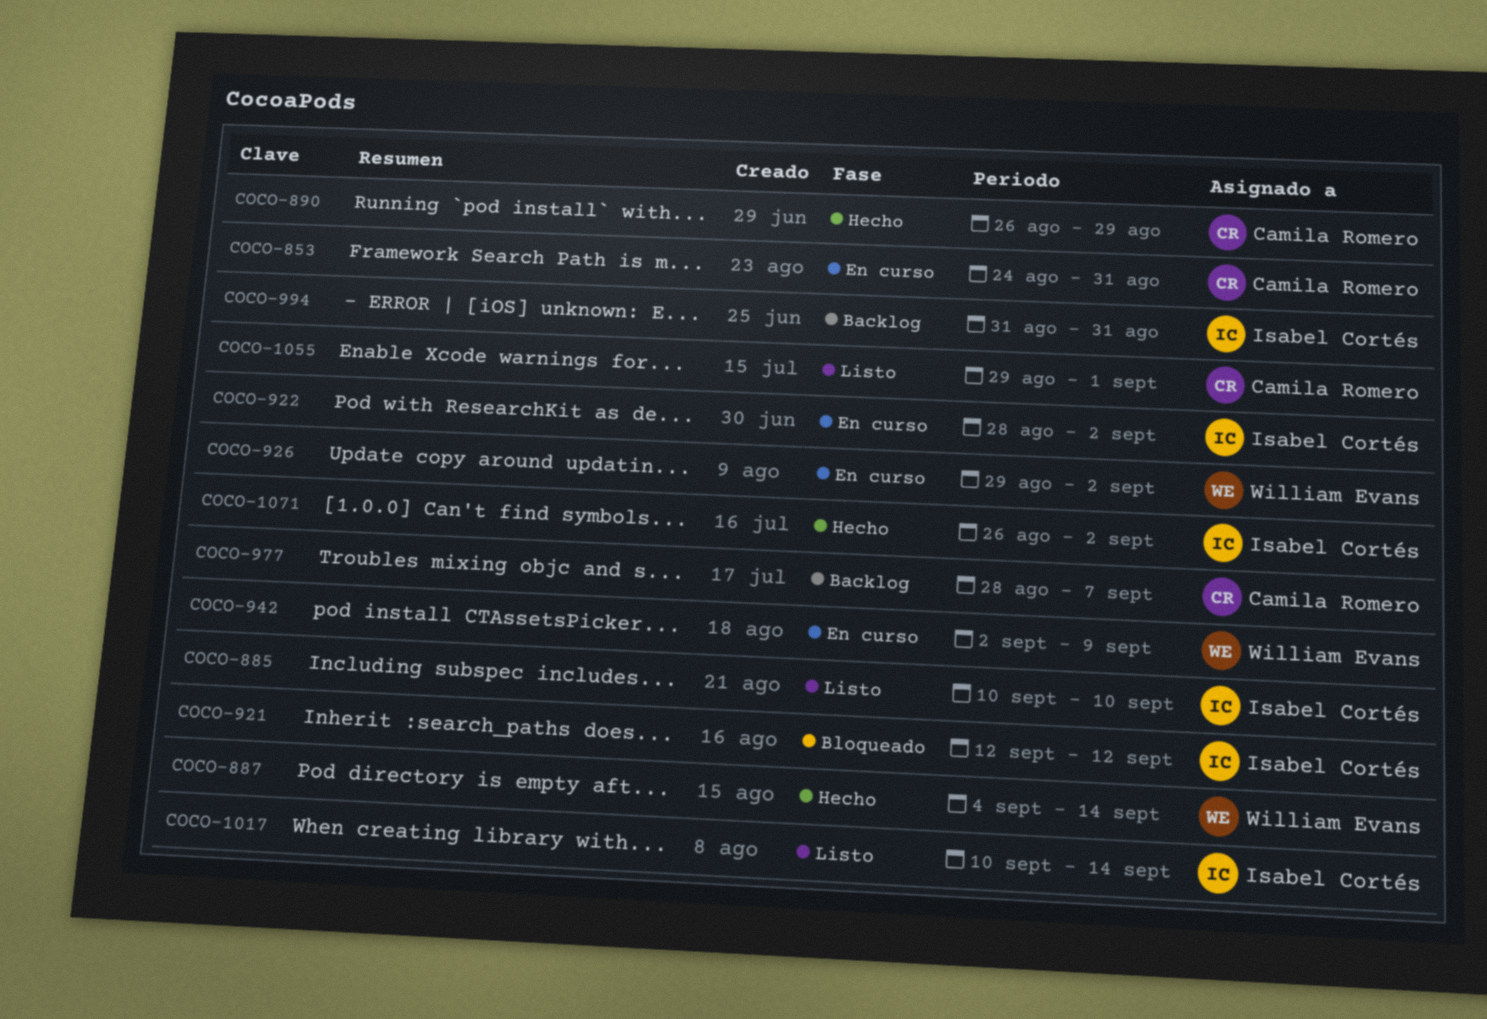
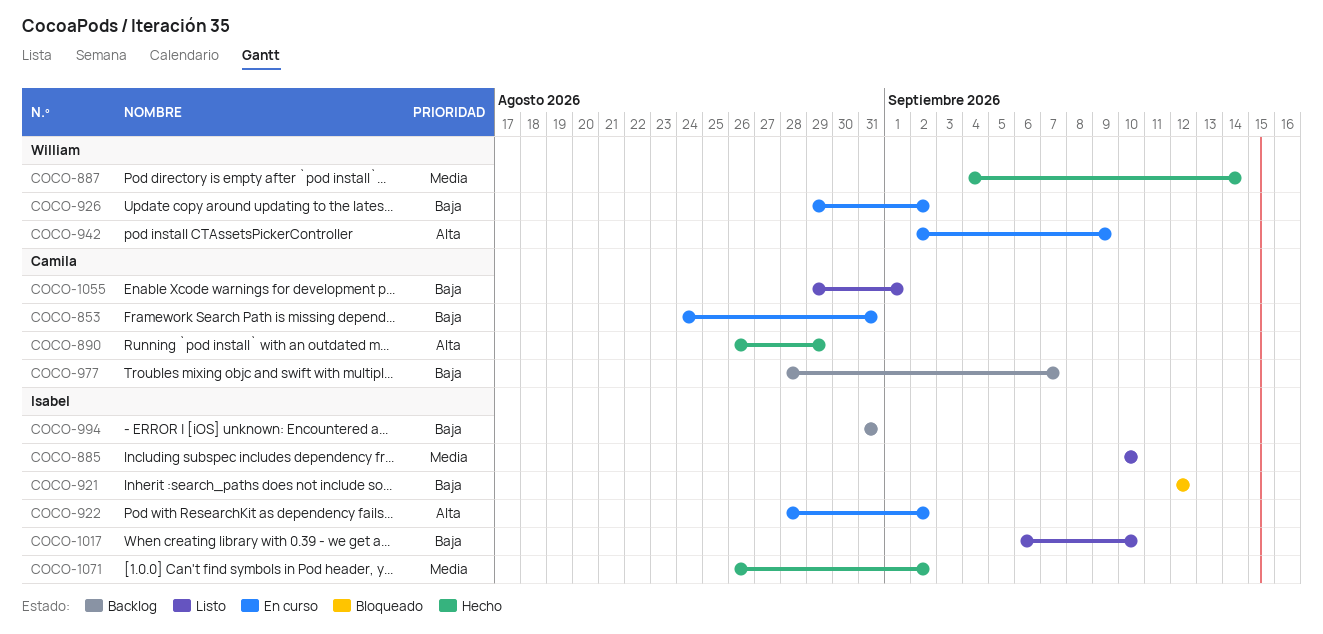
COCO-1017, start: Sep 10 -> Sep 6
COCO-1017, due: Sep 14 -> Sep 10

